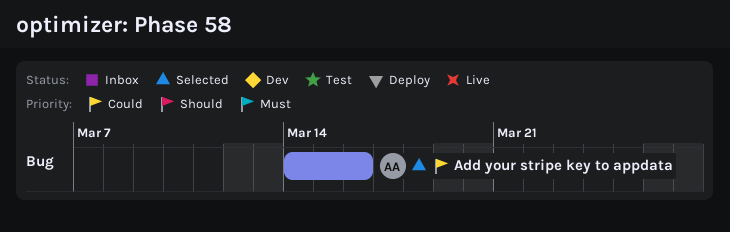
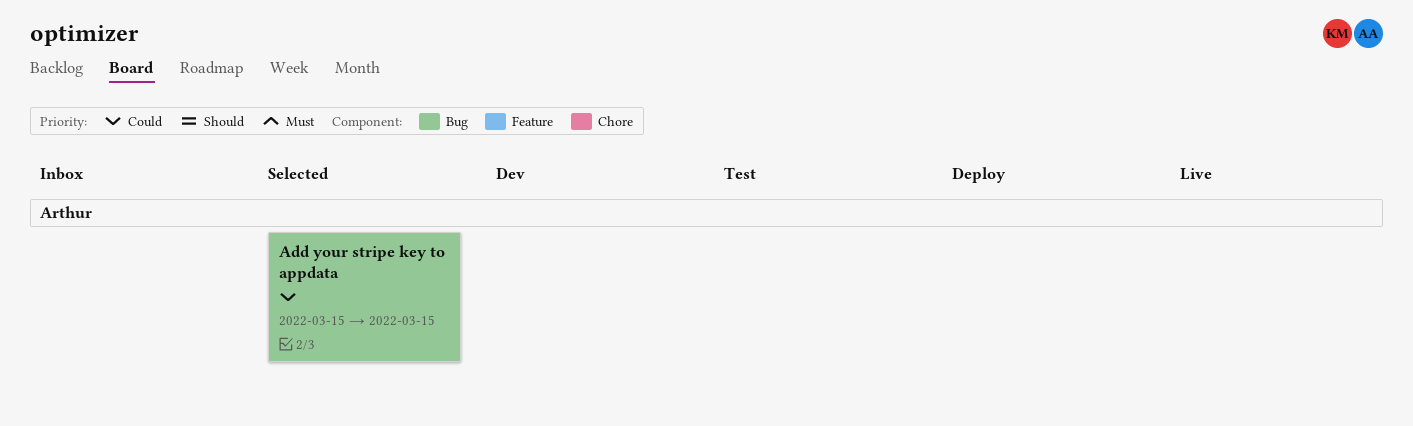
Add your stripe key to appdata, start: Mar 14 -> Mar 15
Add your stripe key to appdata, due: Mar 16 -> Mar 15

